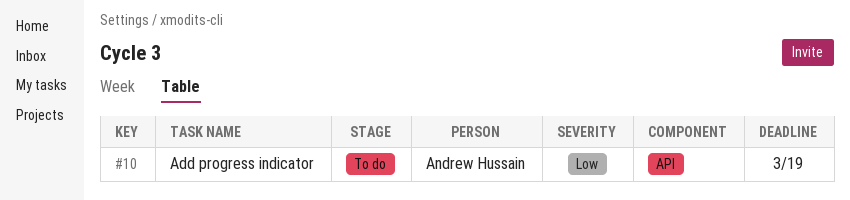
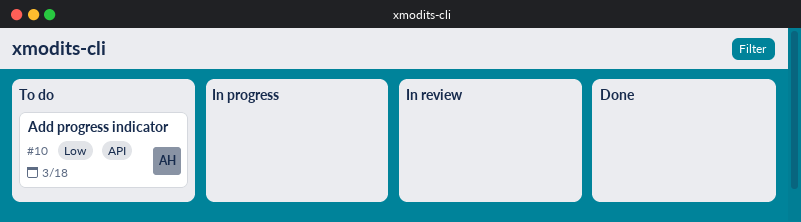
#10, due: Mar 19 -> Mar 18

